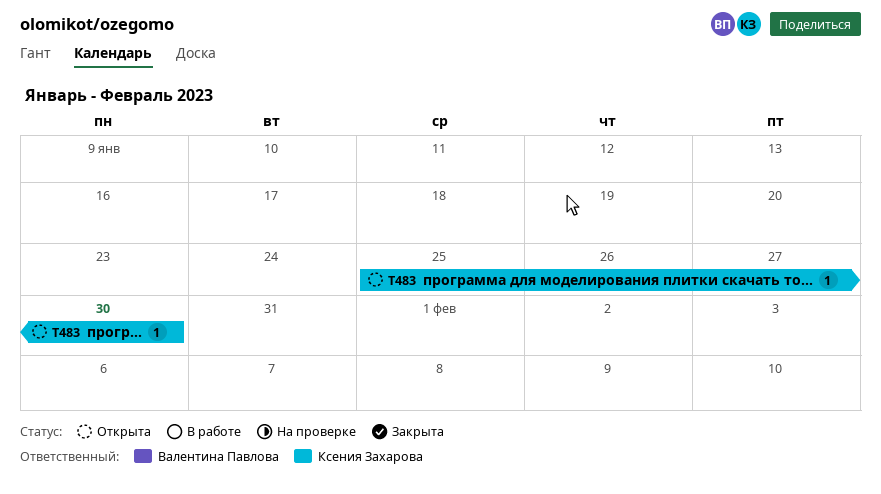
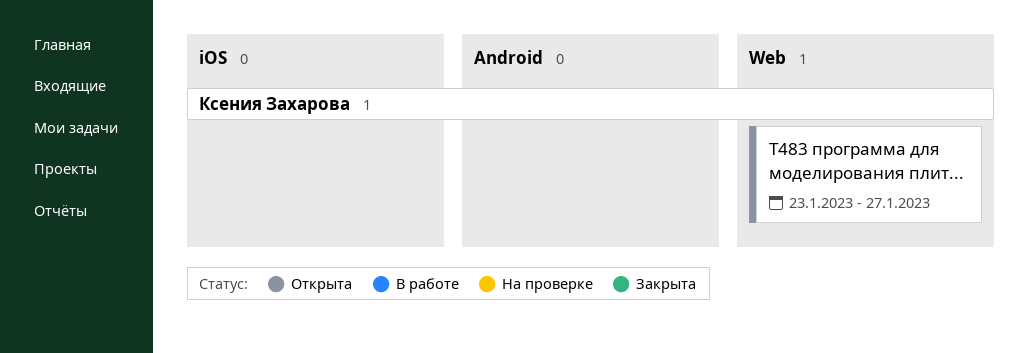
T483, start: Jan 25 -> Jan 23
T483, due: Jan 30 -> Jan 27

